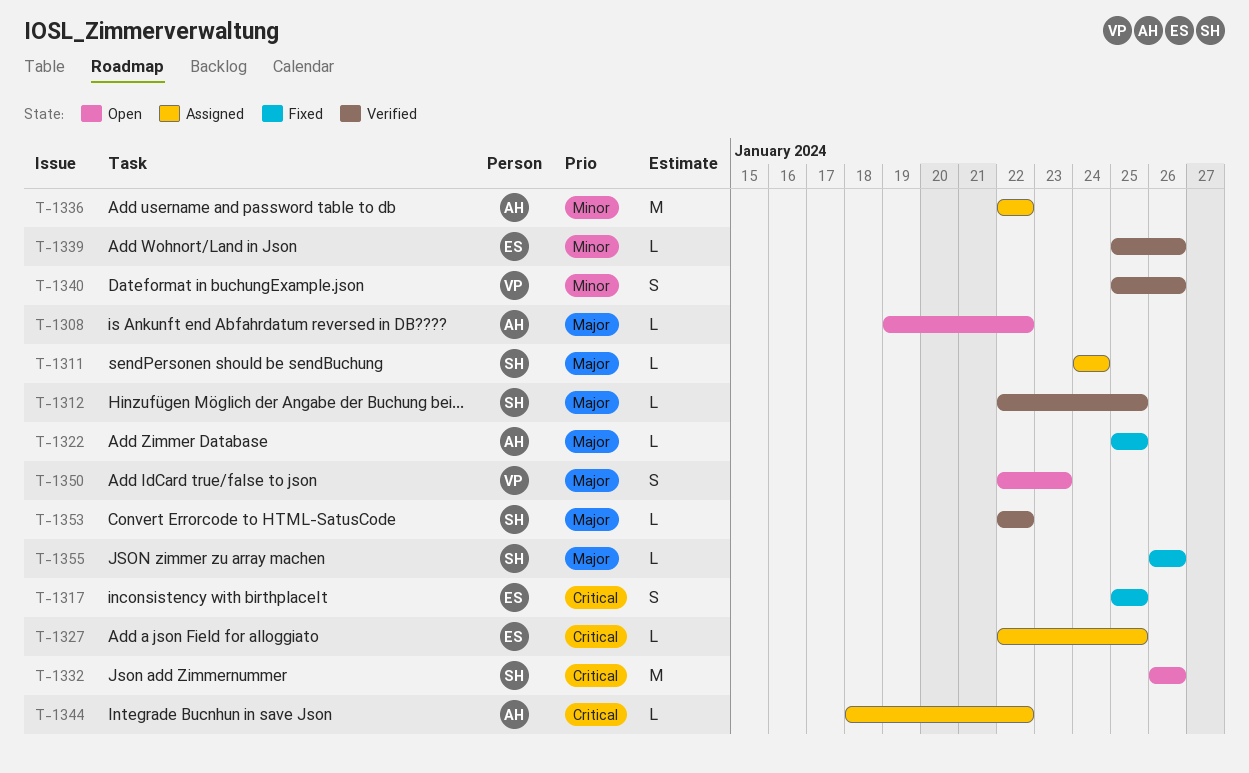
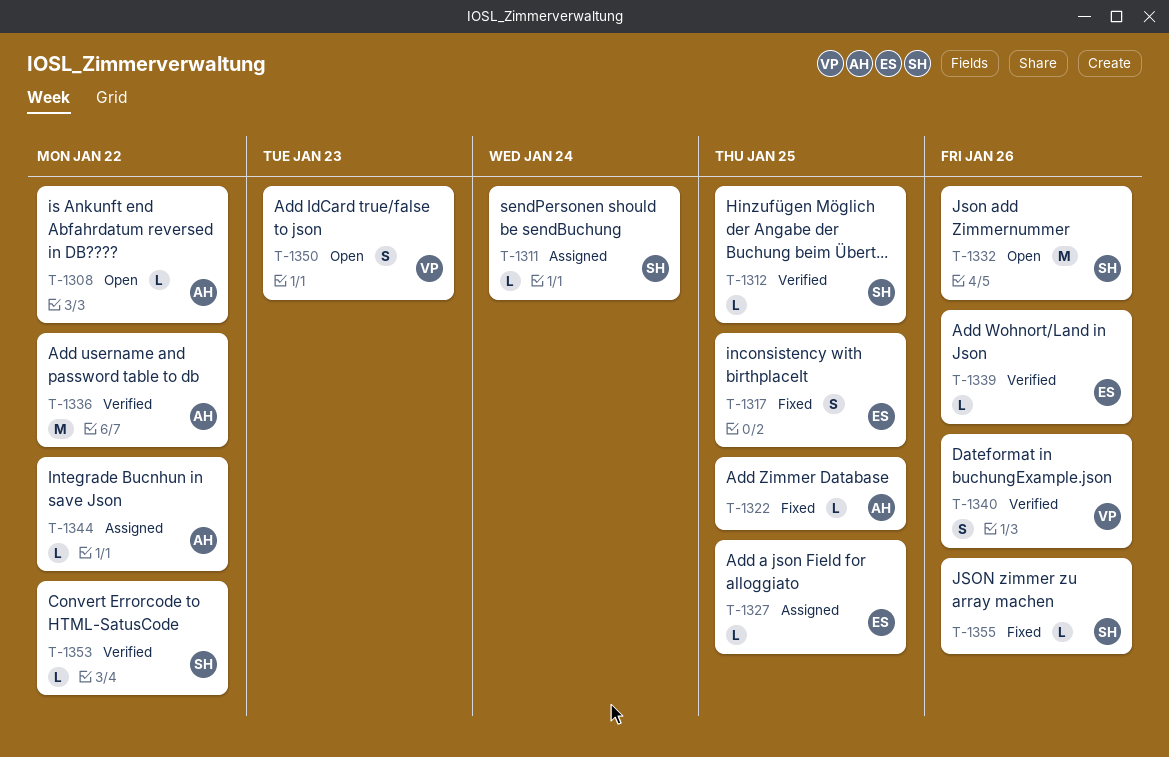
T-1336, status: Assigned -> Verified

